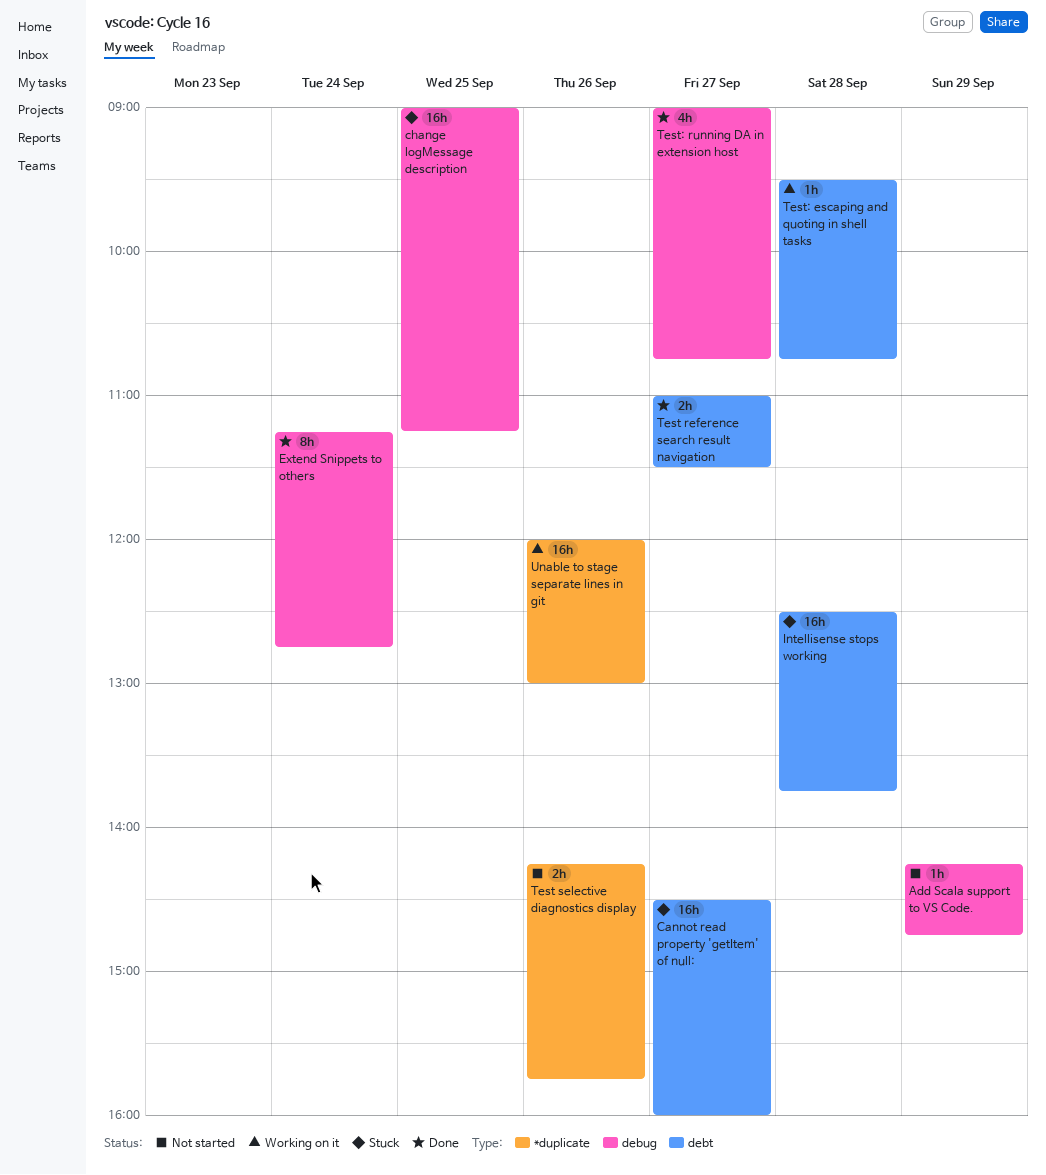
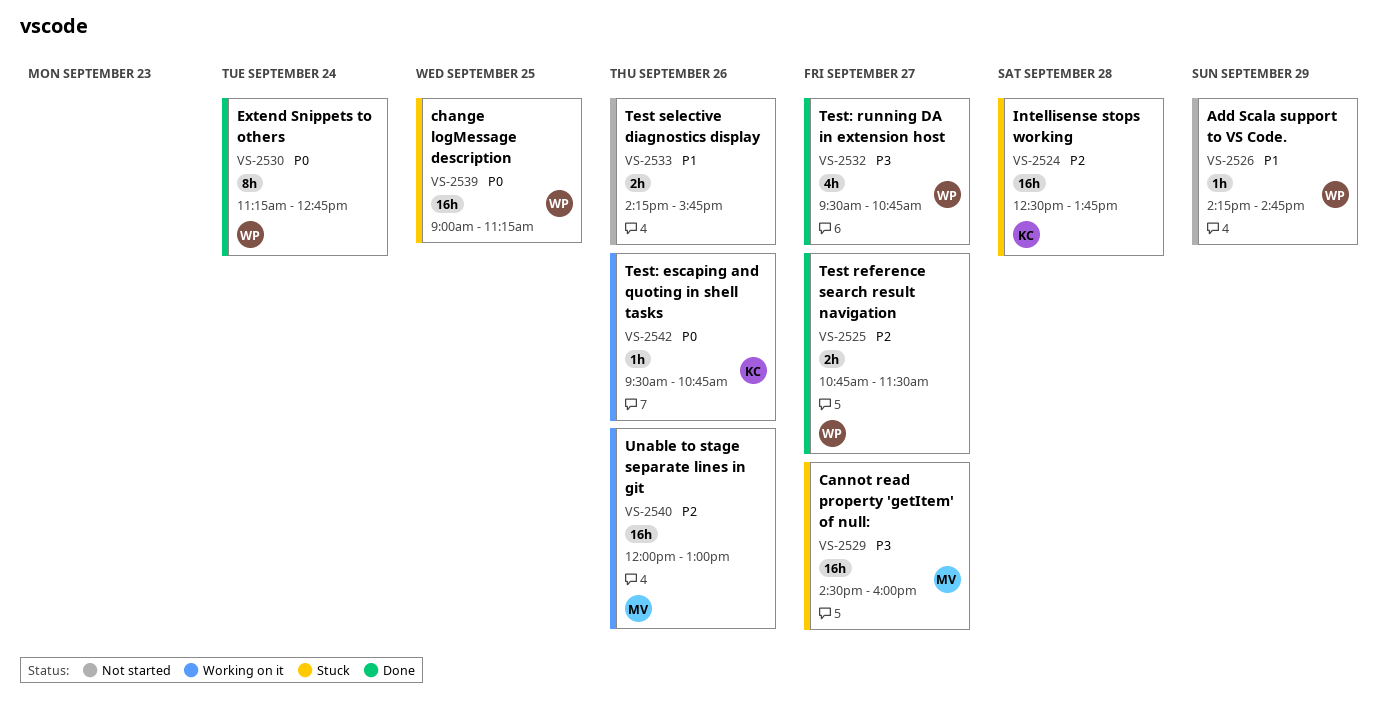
Test reference search result navigation, begins: 11:00 -> 10:45
Test: escaping and quoting in shell tasks, day: Sep 28 -> Sep 26
Test: running DA in extension host, begins: 09:00 -> 09:30

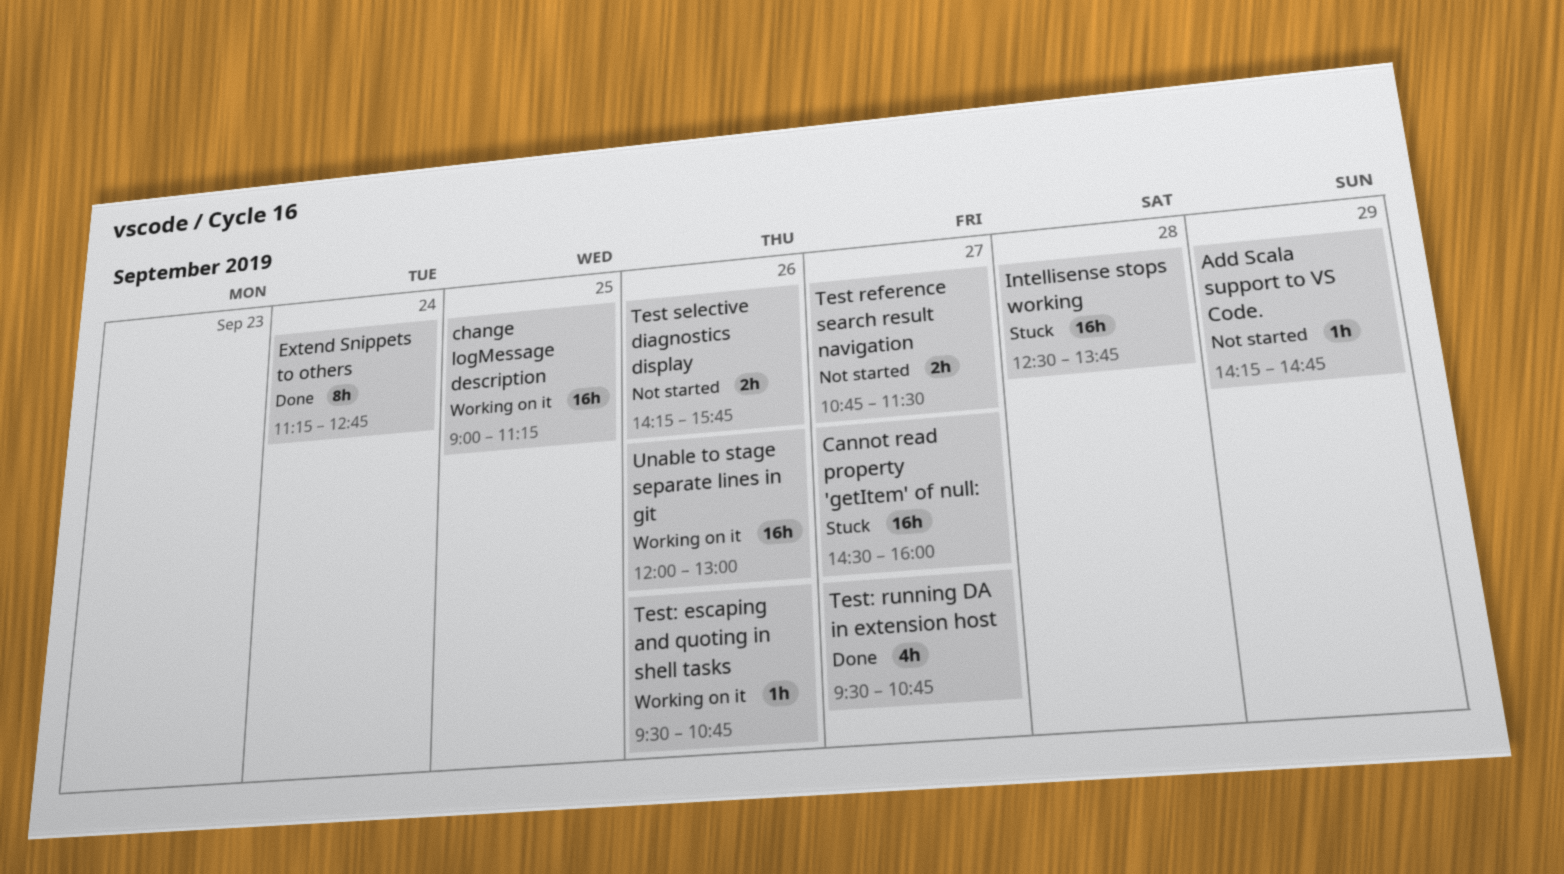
change logMessage description, status: Stuck -> Working on it
Test reference search result navigation, status: Done -> Not started

